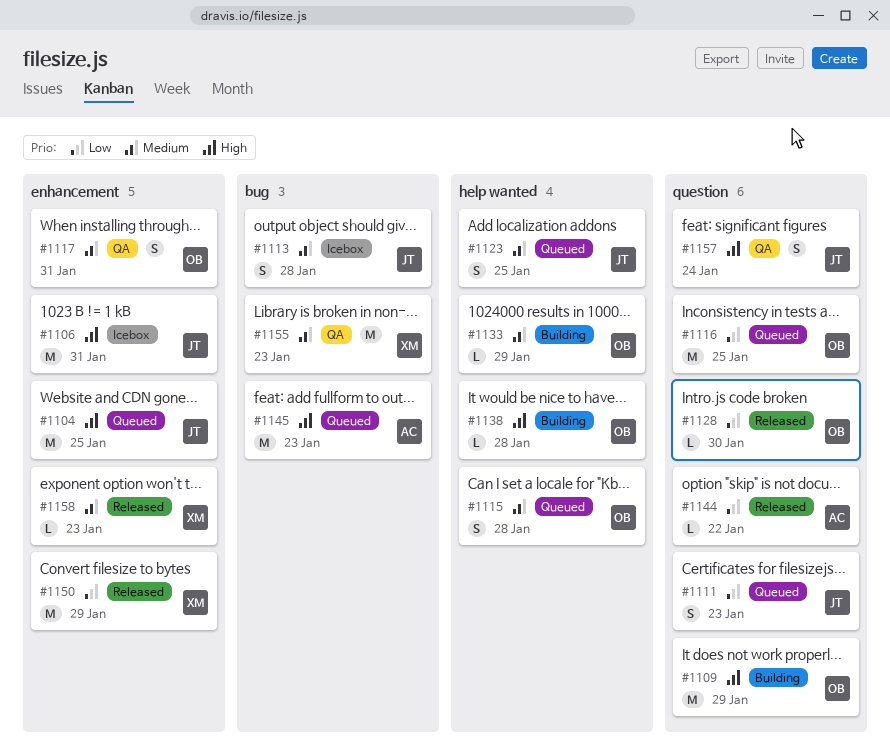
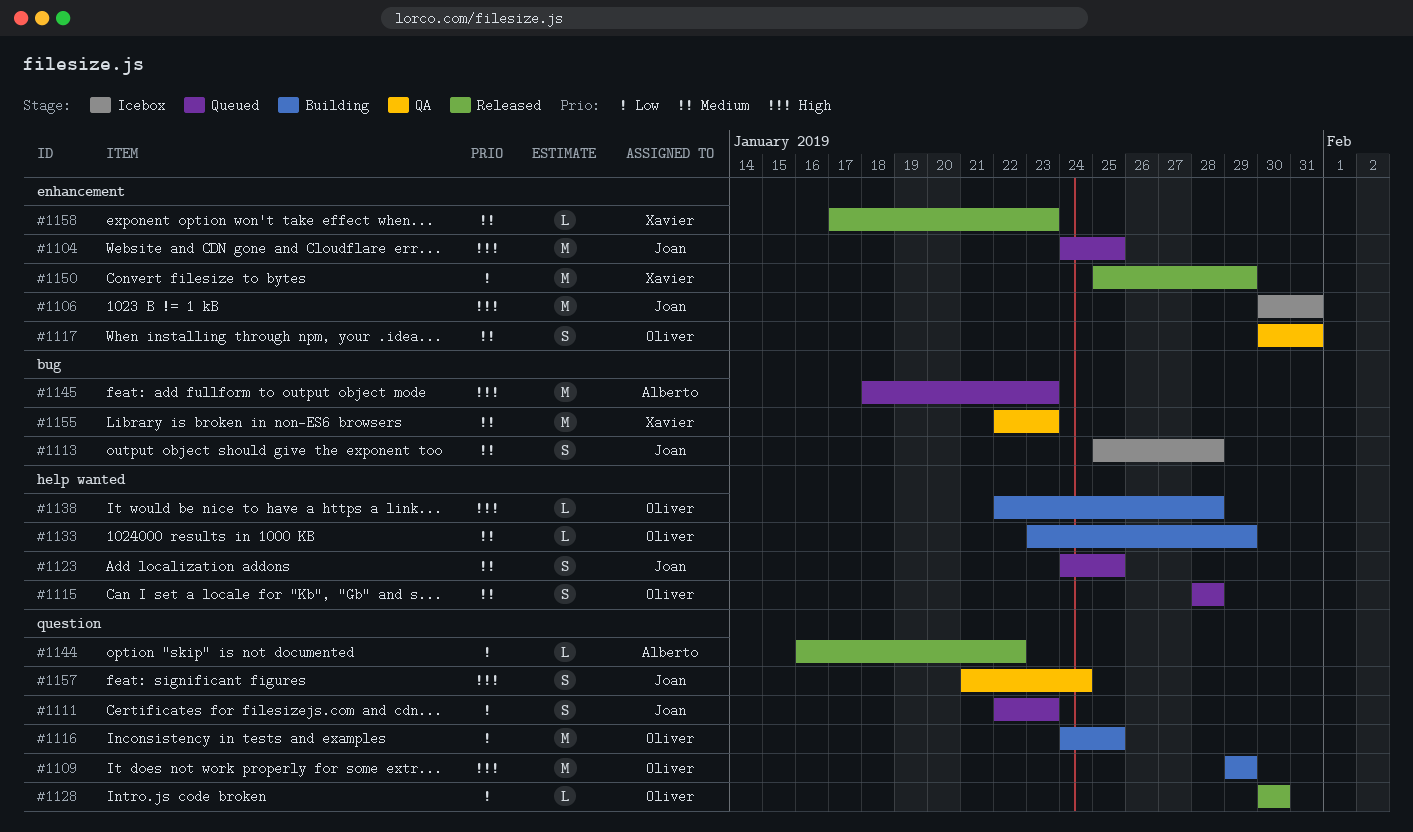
#1116, status: Queued -> Building

